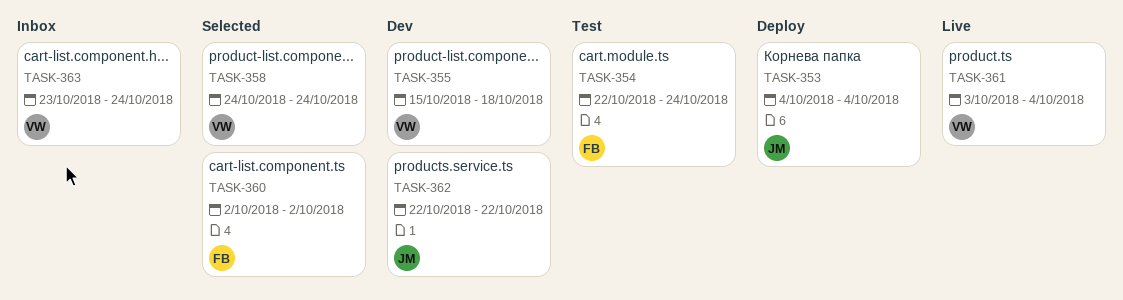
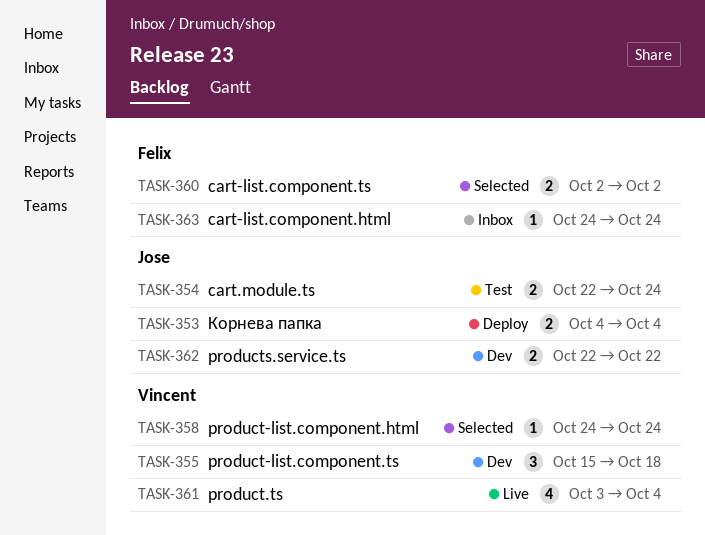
TASK-354, owner: Felix -> Jose
TASK-363, owner: Vincent -> Felix
TASK-363, start: Oct 23 -> Oct 24

